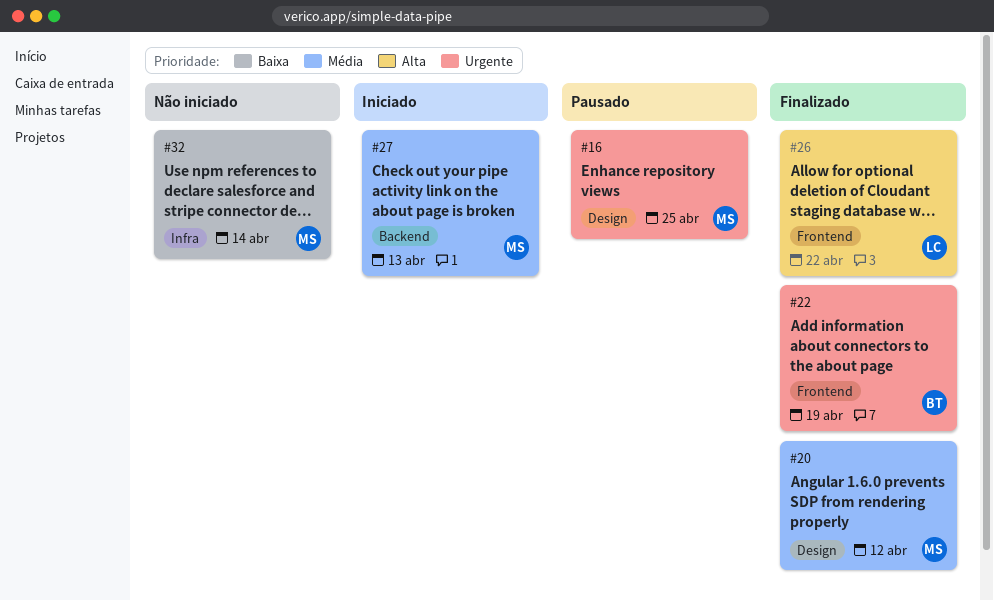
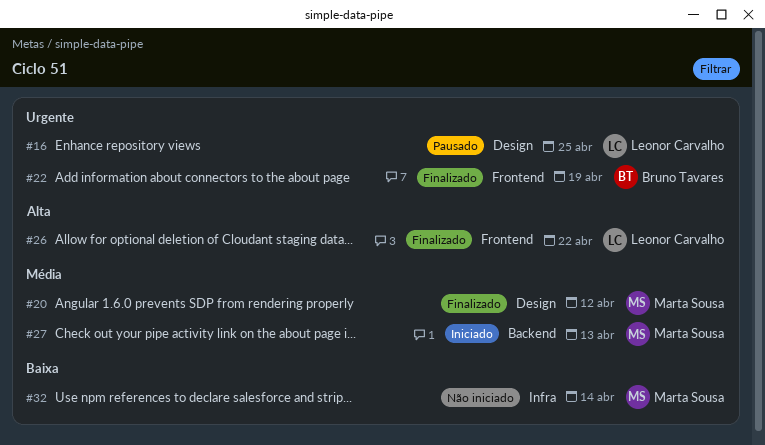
#16, owner: Marta Sousa -> Leonor Carvalho

